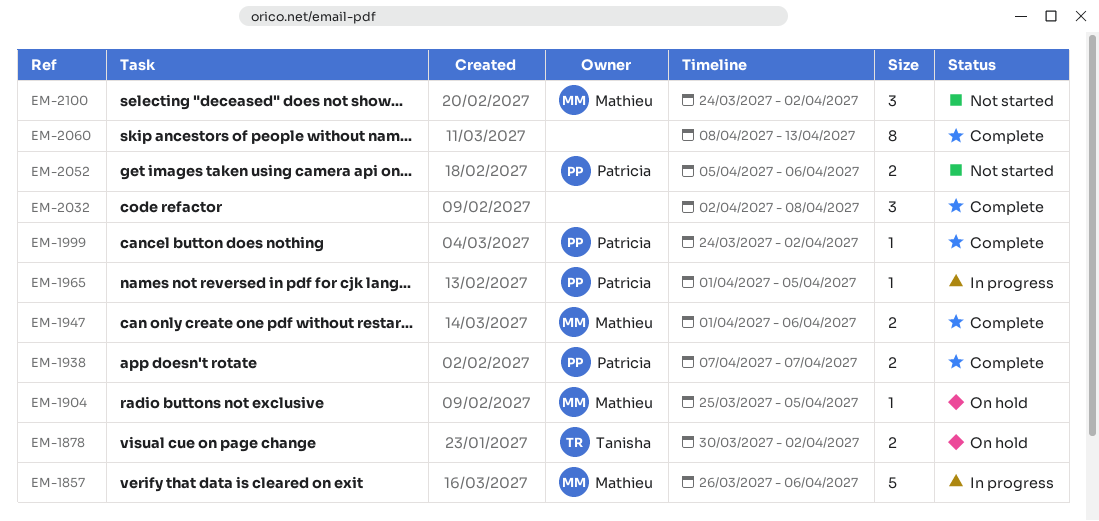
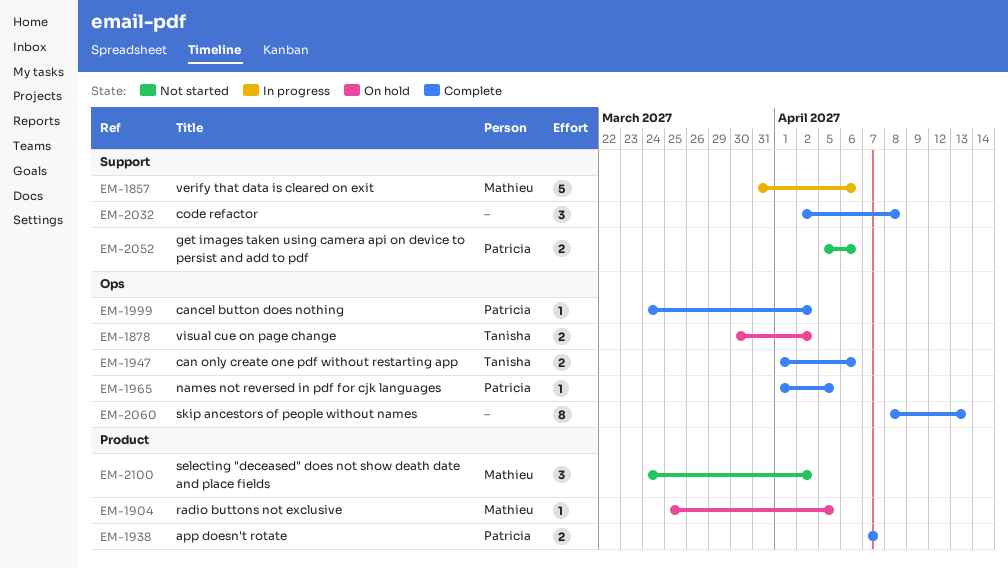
EM-1857, start: Mar 26 -> Mar 31
EM-1947, owner: Mathieu -> Tanisha
EM-1965, status: In progress -> Complete

